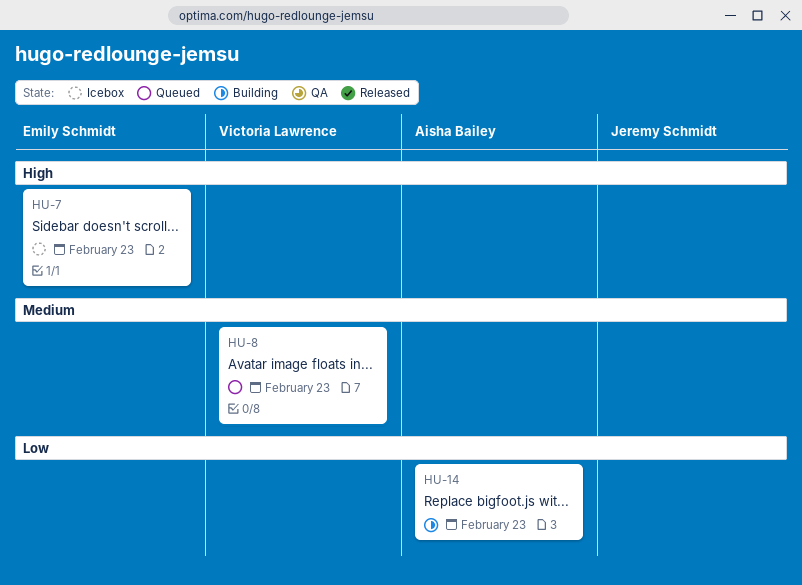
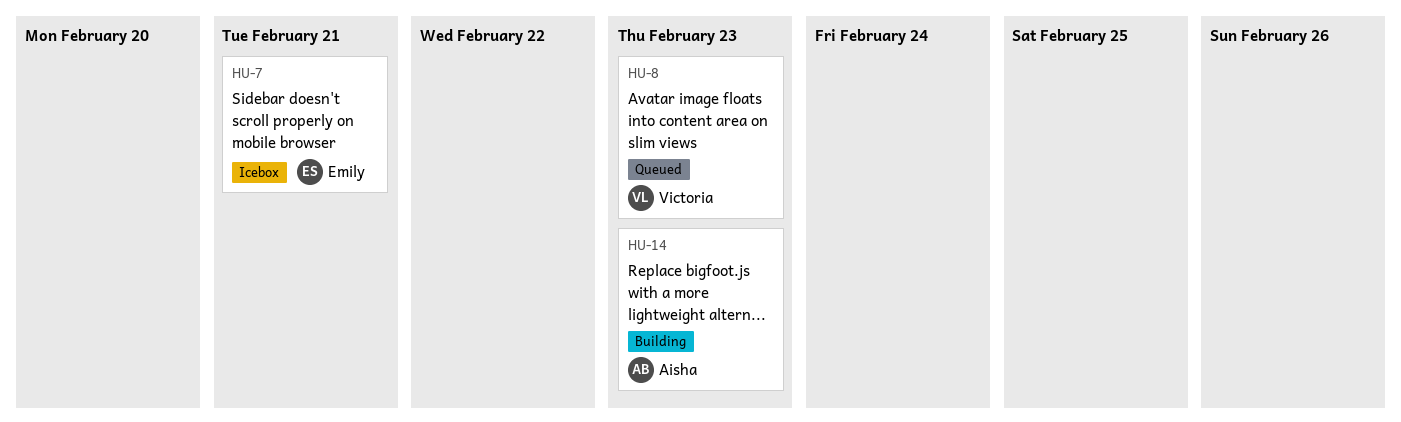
HU-7, due: Feb 23 -> Feb 21

